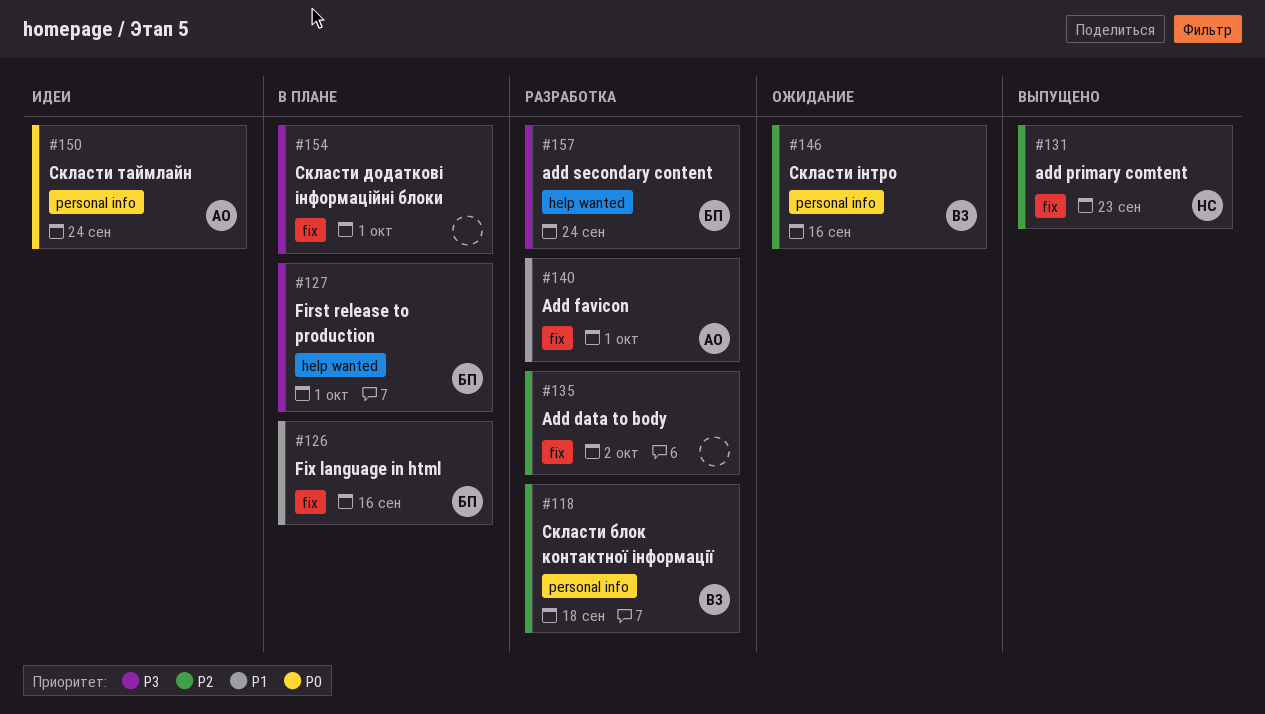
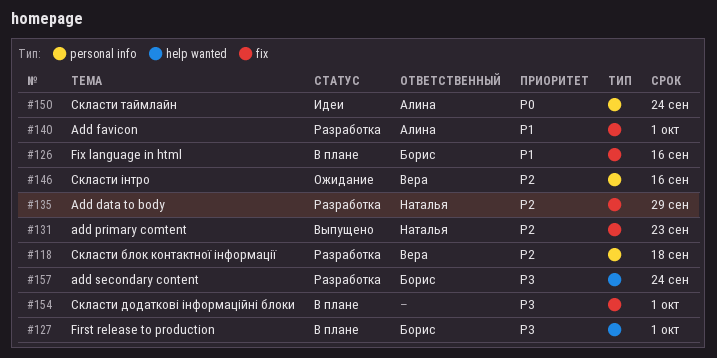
#135, owner: none -> Наталья
#135, due: Oct 2 -> Sep 29

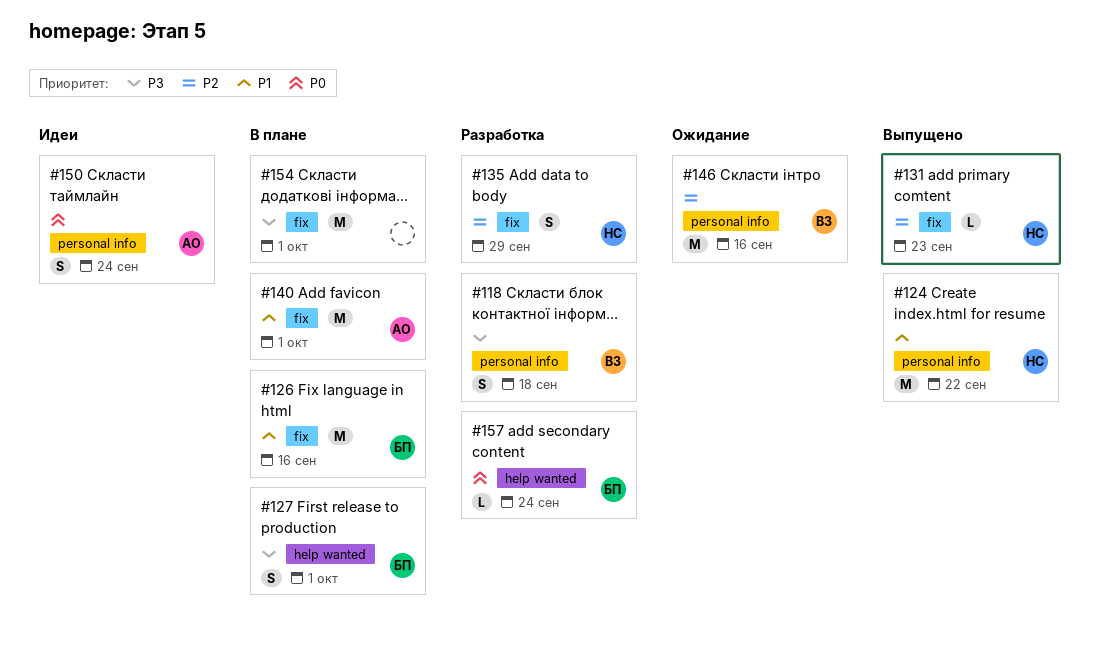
#118, priority: P2 -> P3
#124: none -> present
#140, status: Разработка -> В плане
#157, priority: P3 -> P0

